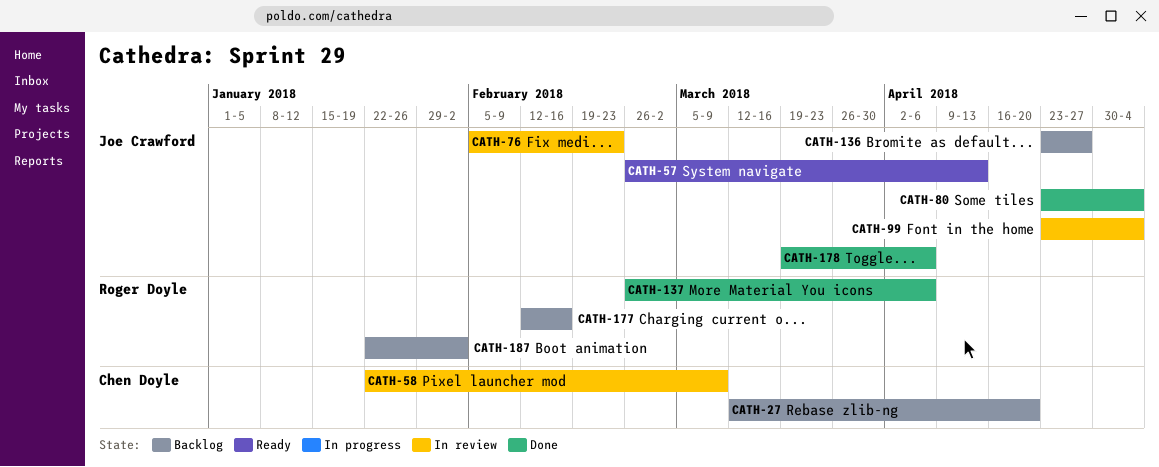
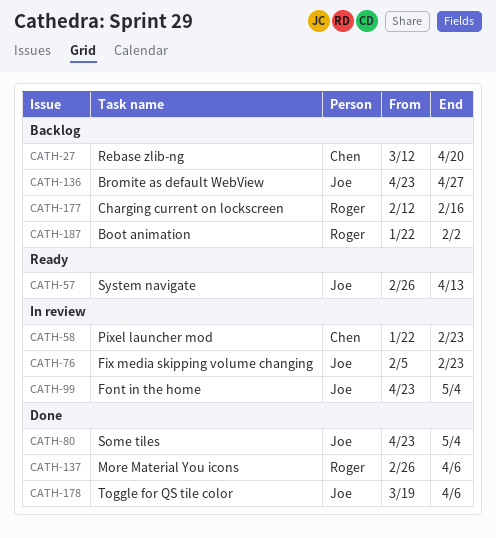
CATH-58, due: Mar 9 -> Feb 23

